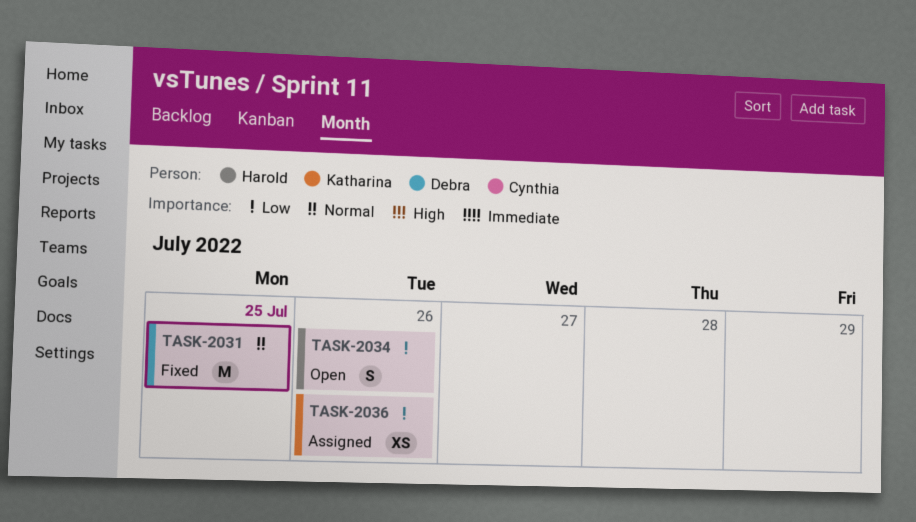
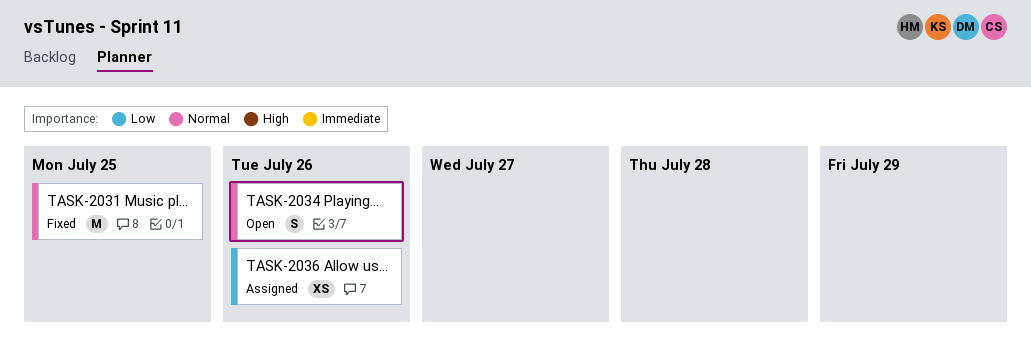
TASK-2034, priority: Low -> Normal

